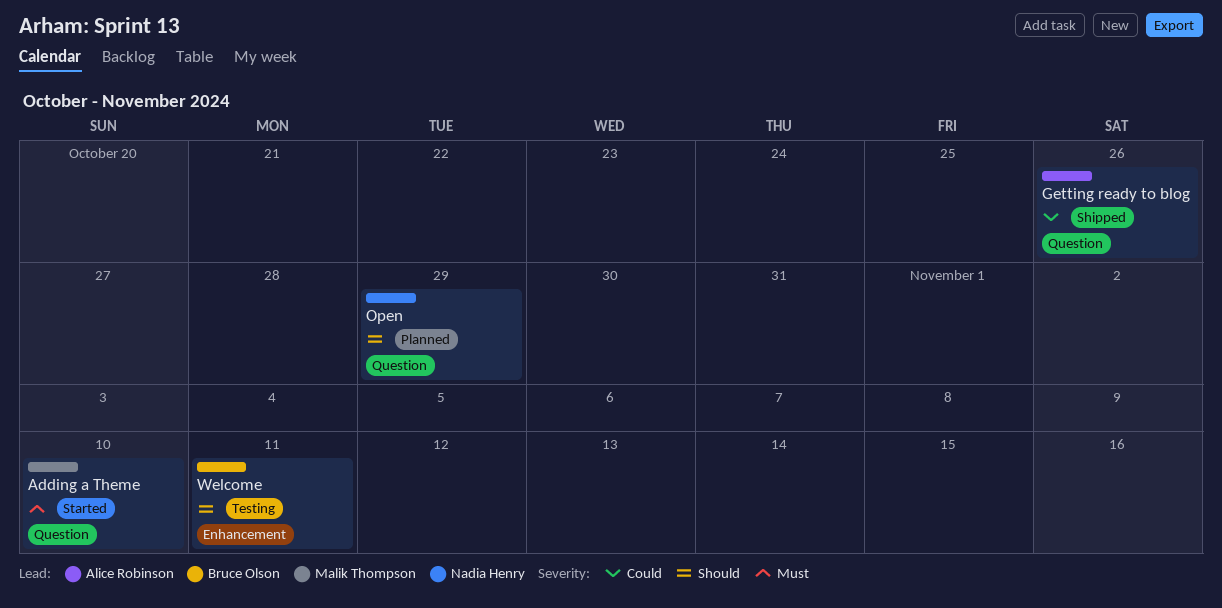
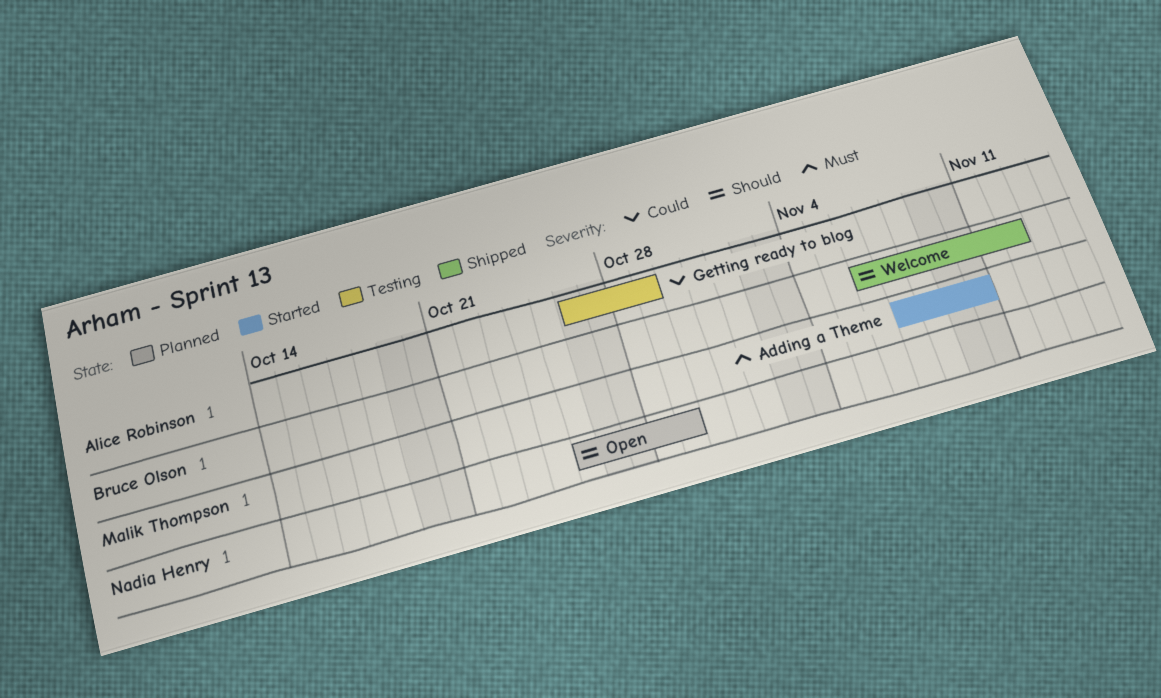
Getting ready to blog, status: Shipped -> Testing
Getting ready to blog, due: Oct 26 -> Oct 29
Welcome, status: Testing -> Shipped
Welcome, due: Nov 11 -> Nov 12

